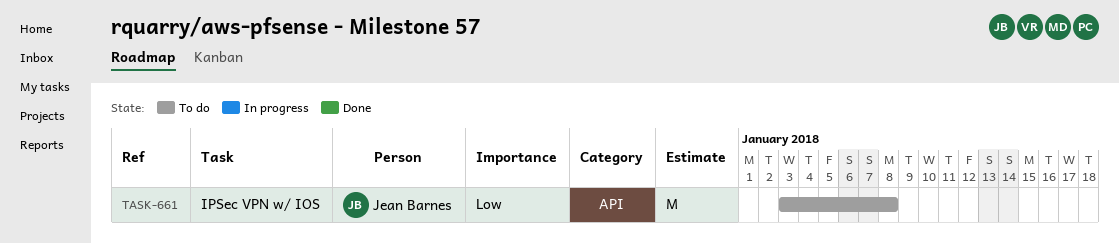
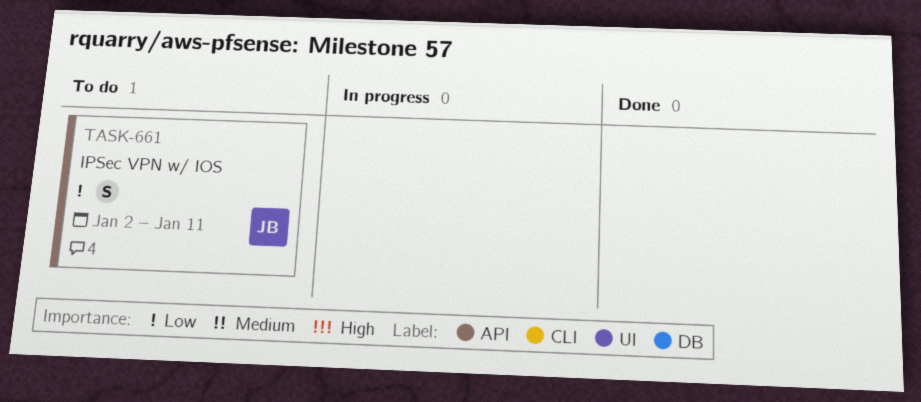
TASK-661, estimate: M -> S
TASK-661, start: Jan 3 -> Jan 2
TASK-661, due: Jan 8 -> Jan 11

